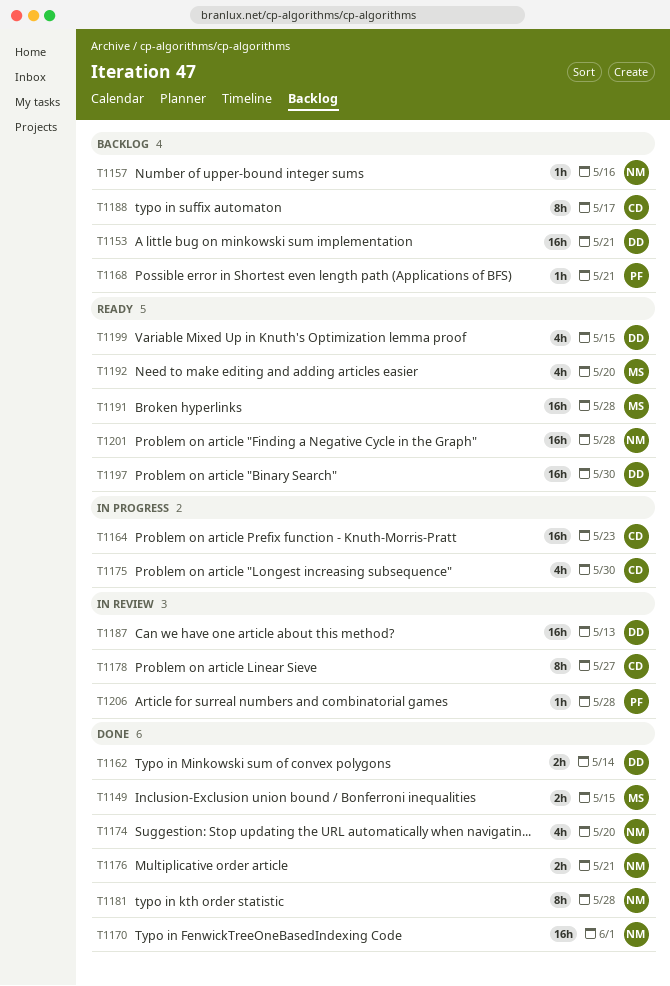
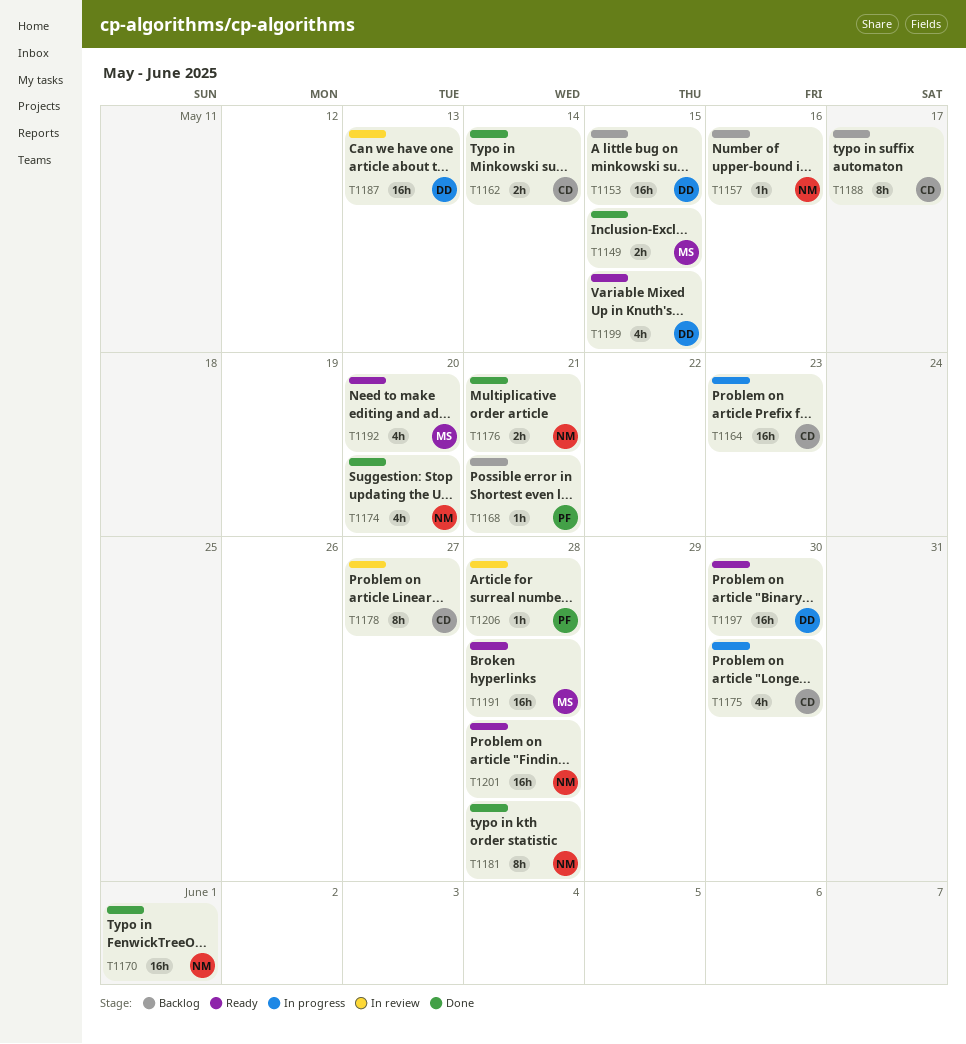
T1153, due: May 21 -> May 15
T1162, owner: DD -> CD

